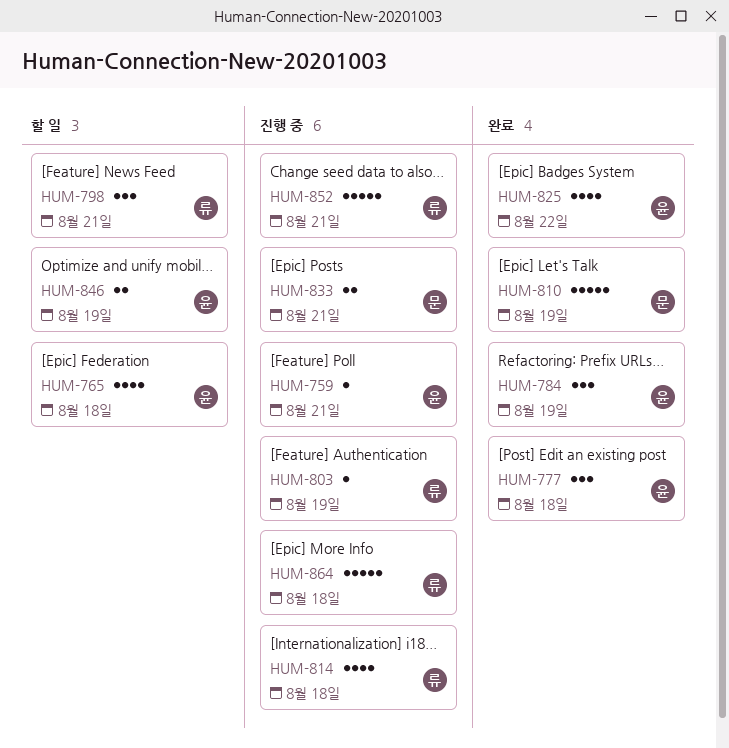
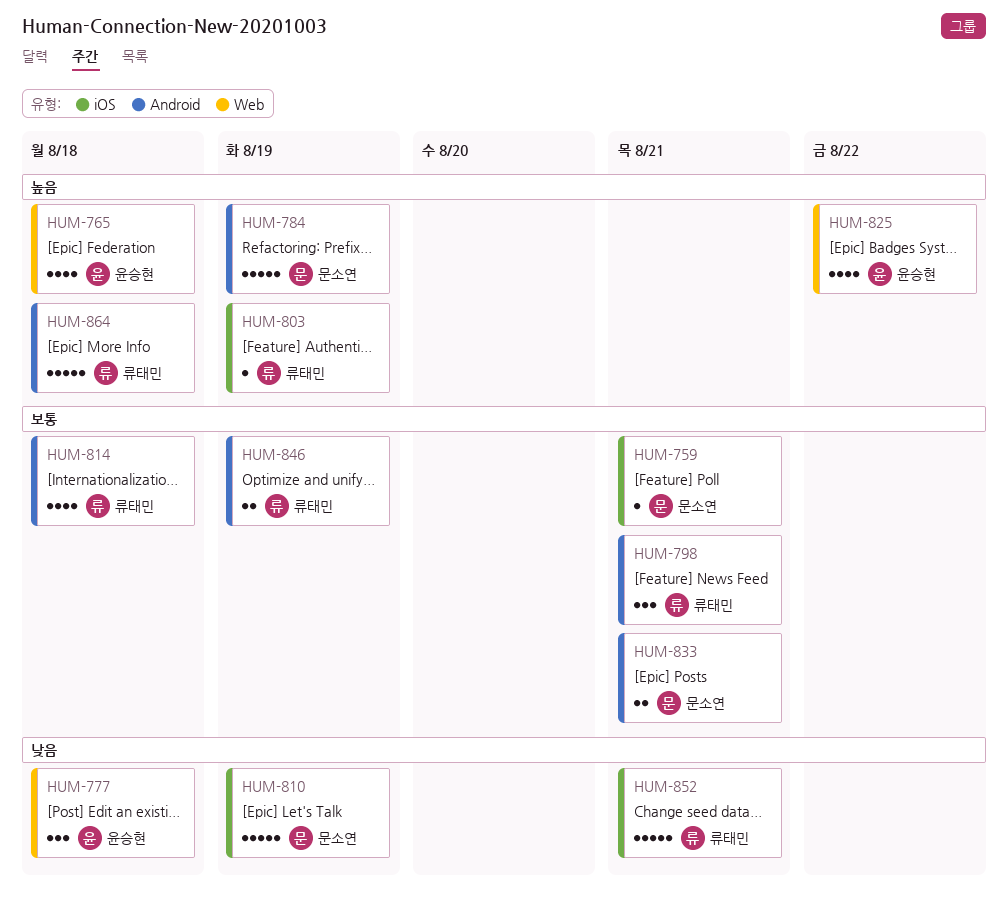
HUM-759, owner: 윤승현 -> 문소연
HUM-784, owner: 윤승현 -> 문소연
HUM-784, estimate: 3 -> 5
HUM-846, owner: 윤승현 -> 류태민

